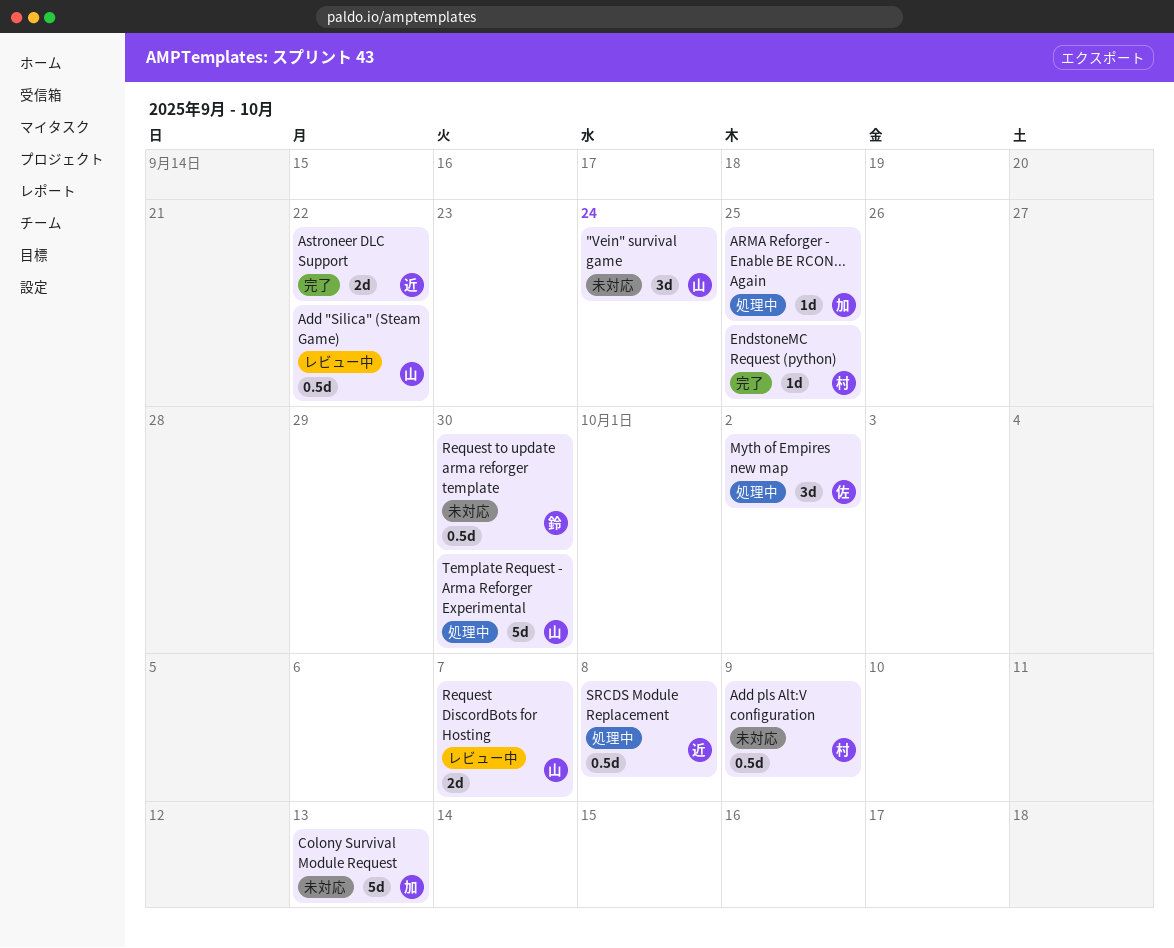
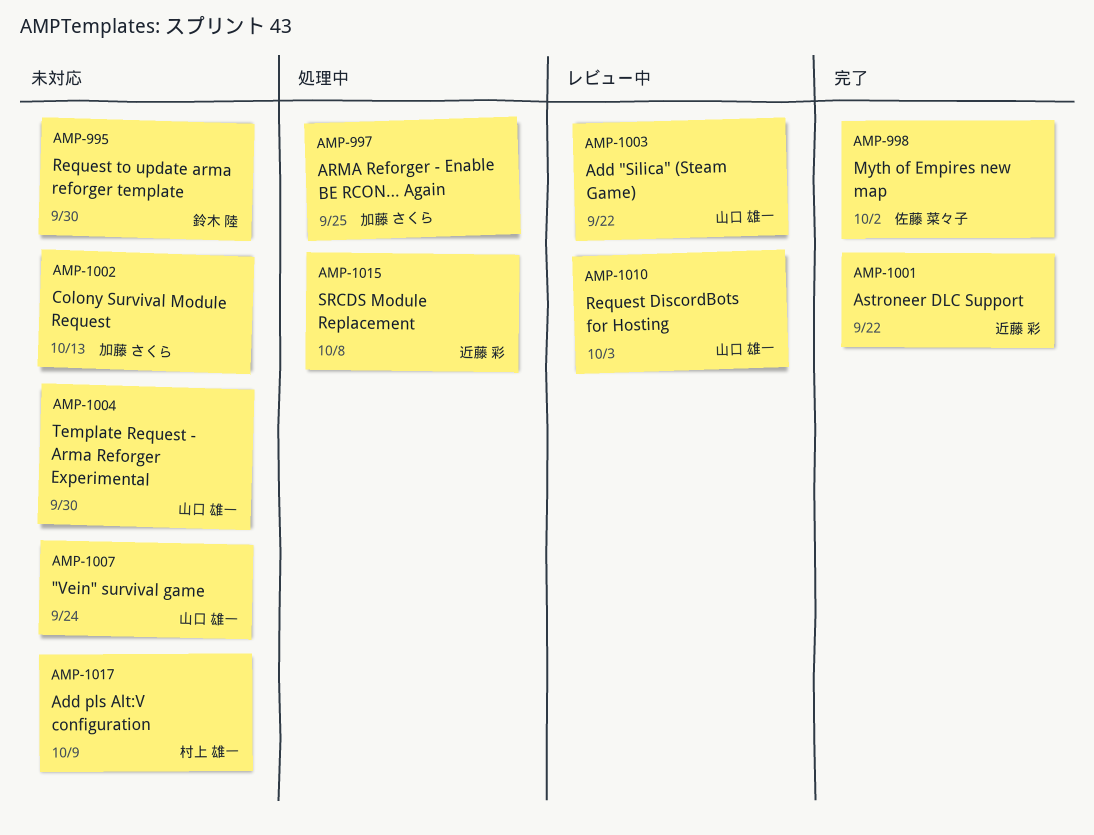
EndstoneMC Request (python): present -> none
Myth of Empires new map, status: 処理中 -> 完了
Request DiscordBots for Hosting, due: Oct 7 -> Oct 3
Template Request - Arma Reforger Experimental, status: 処理中 -> 未対応

